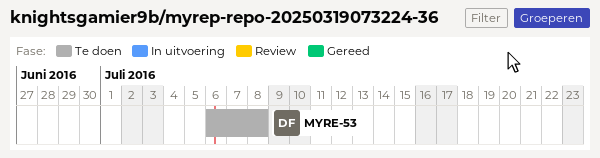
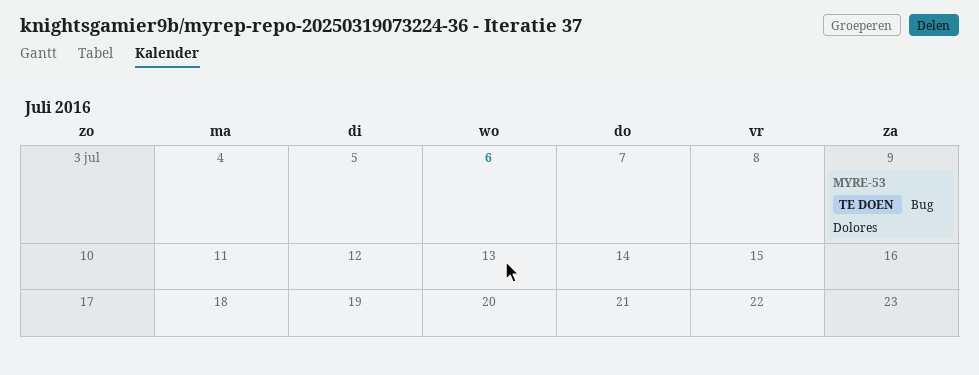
MYRE-53, due: Jul 8 -> Jul 9

